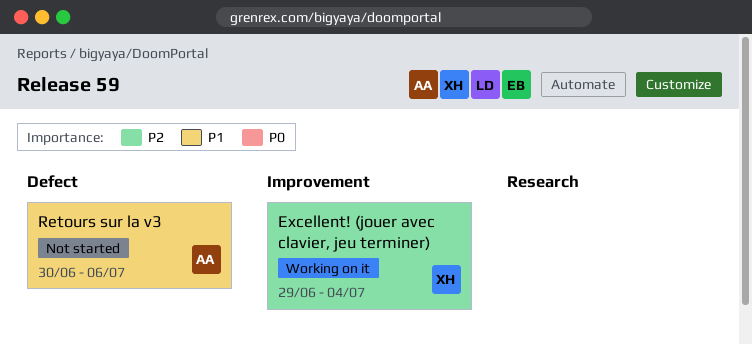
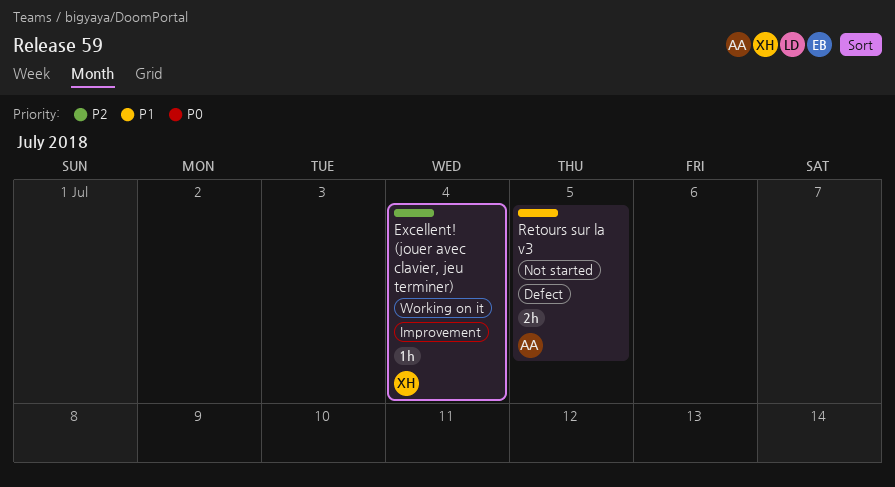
Retours sur la v3, due: Jul 6 -> Jul 5

